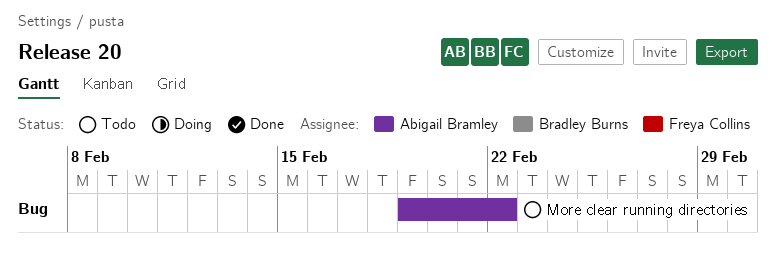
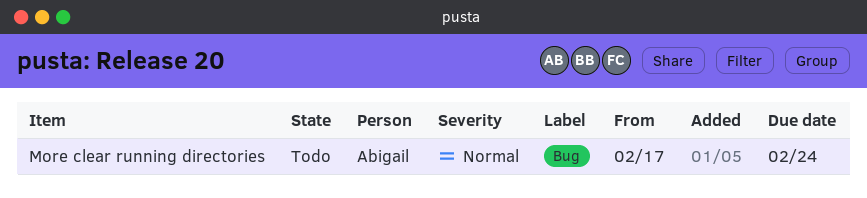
More clear running directories, start: Feb 19 -> Feb 17
More clear running directories, due: Feb 22 -> Feb 24

